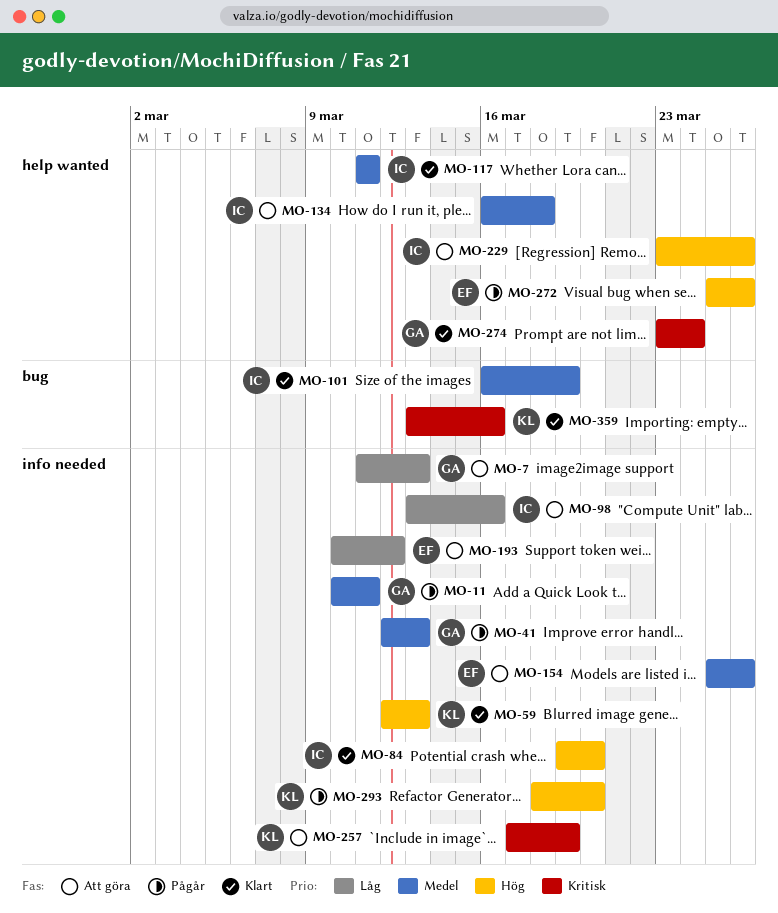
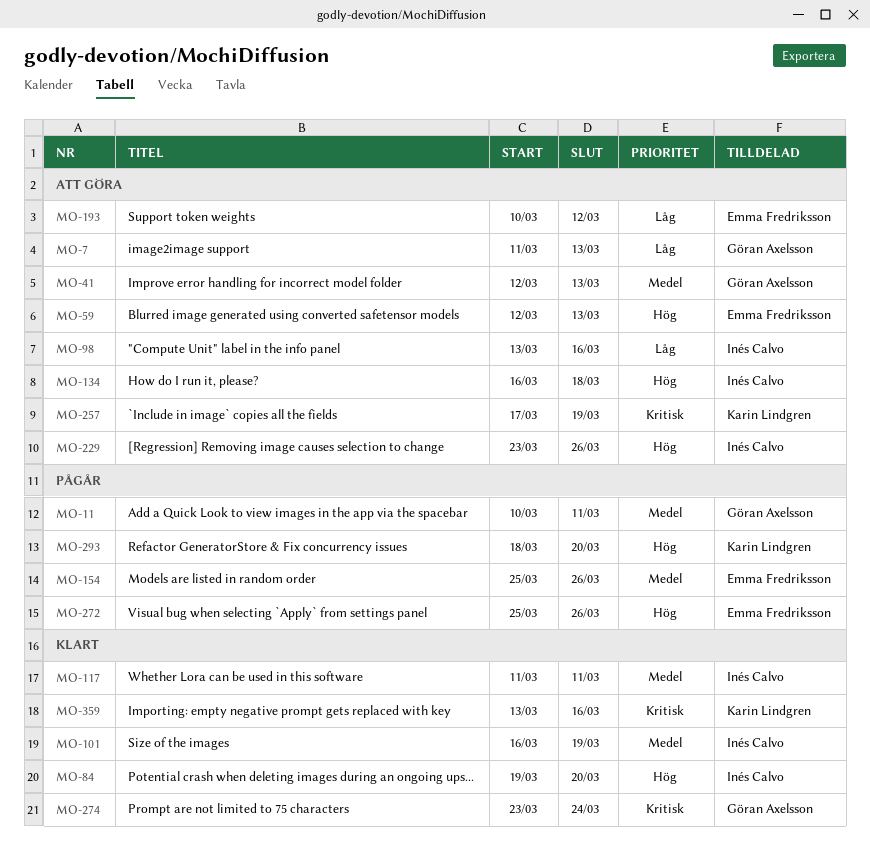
MO-41, status: Pågår -> Att göra
MO-59, status: Klart -> Att göra
MO-59, owner: Karin Lindgren -> Emma Fredriksson
MO-134, priority: Medel -> Hög
MO-154, status: Att göra -> Pågår

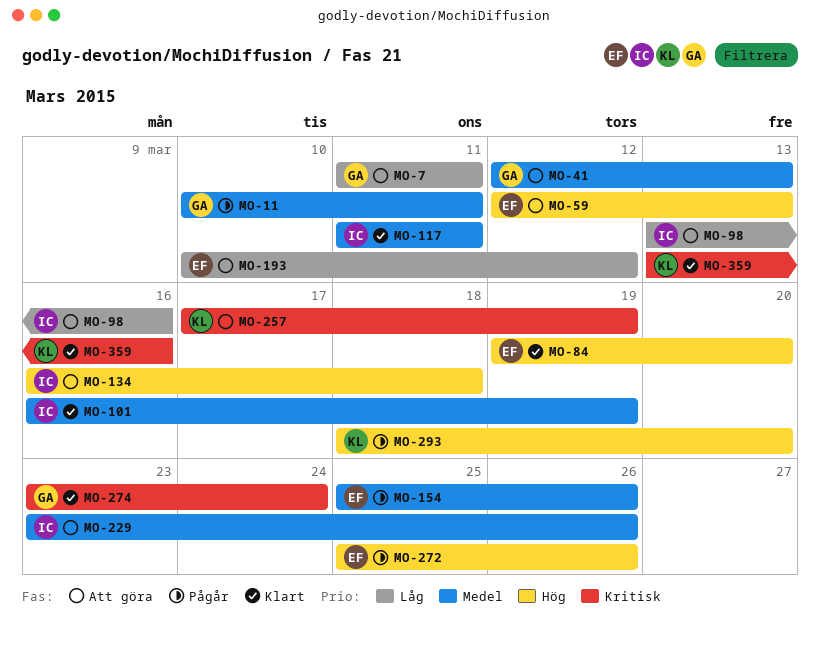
MO-7, due: Mar 13 -> Mar 11
MO-84, owner: Inés Calvo -> Emma Fredriksson
MO-229, priority: Hög -> Medel

